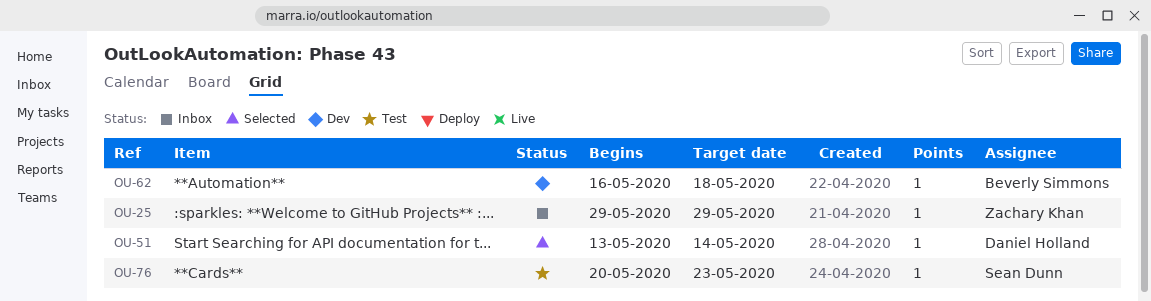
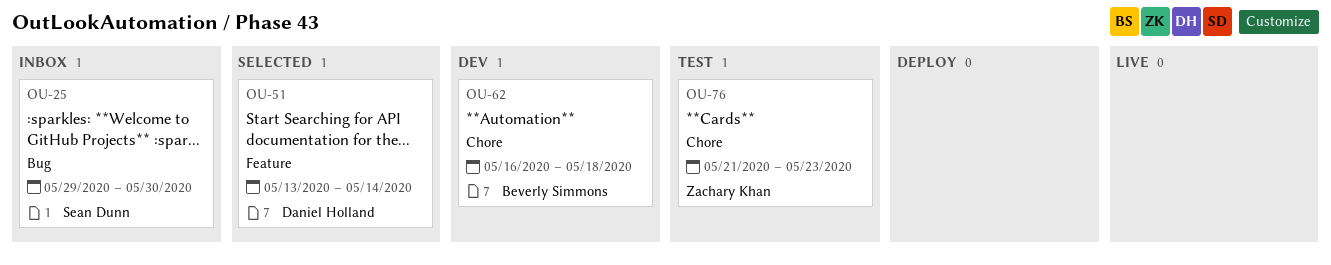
OU-25, owner: Zachary Khan -> Sean Dunn
OU-25, due: May 29 -> May 30
OU-76, owner: Sean Dunn -> Zachary Khan
OU-76, start: May 20 -> May 21

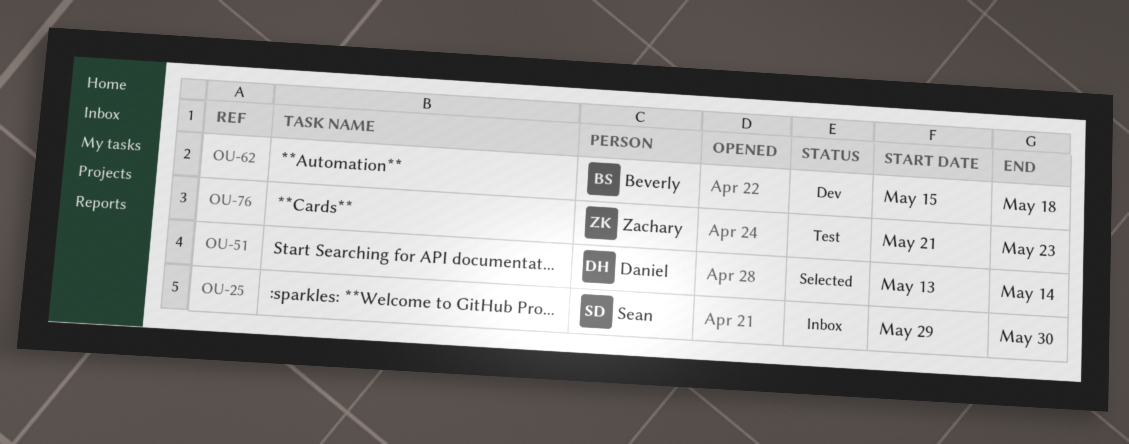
OU-62, start: May 16 -> May 15

